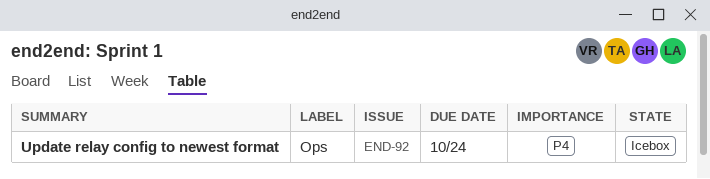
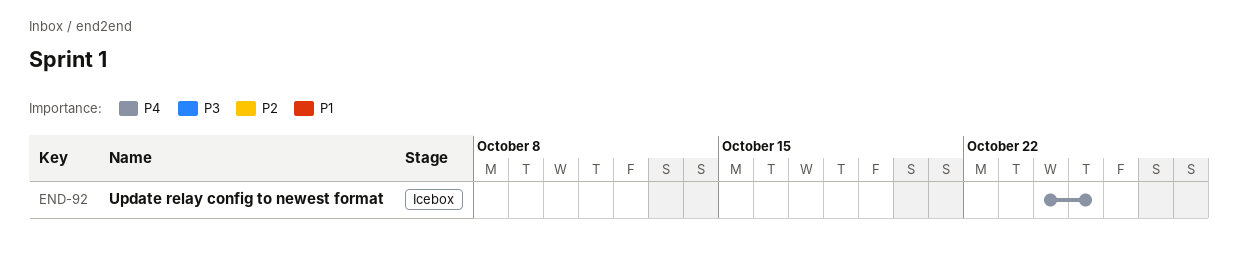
END-92, due: Oct 24 -> Oct 25

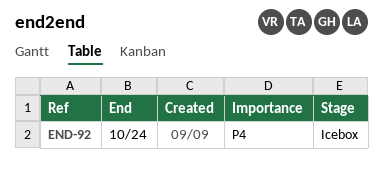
END-92, due: Oct 25 -> Oct 24

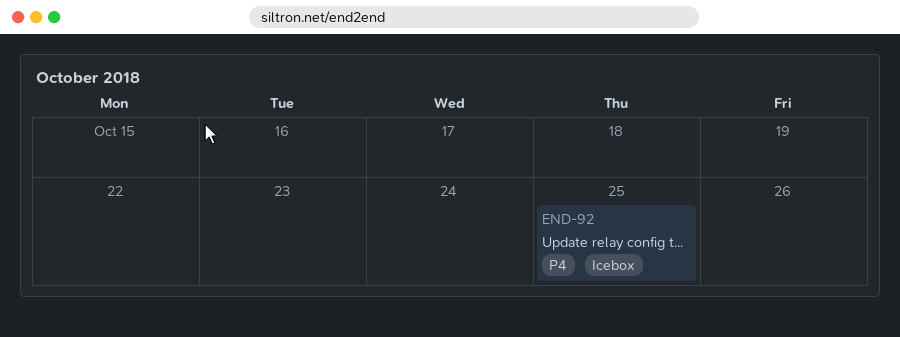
END-92, due: Oct 24 -> Oct 25

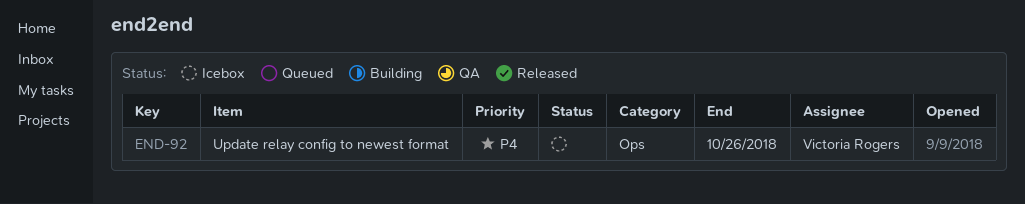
END-92, due: Oct 25 -> Oct 26

